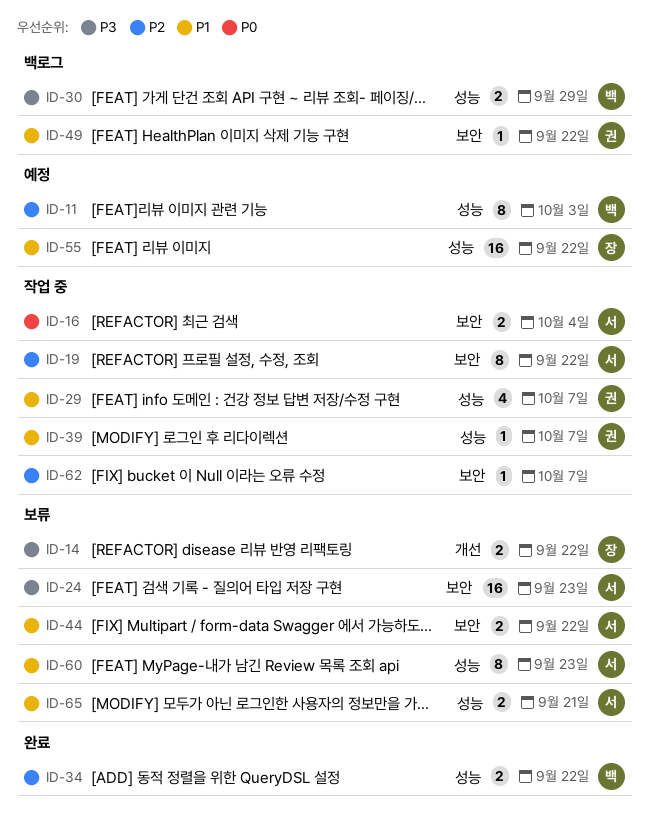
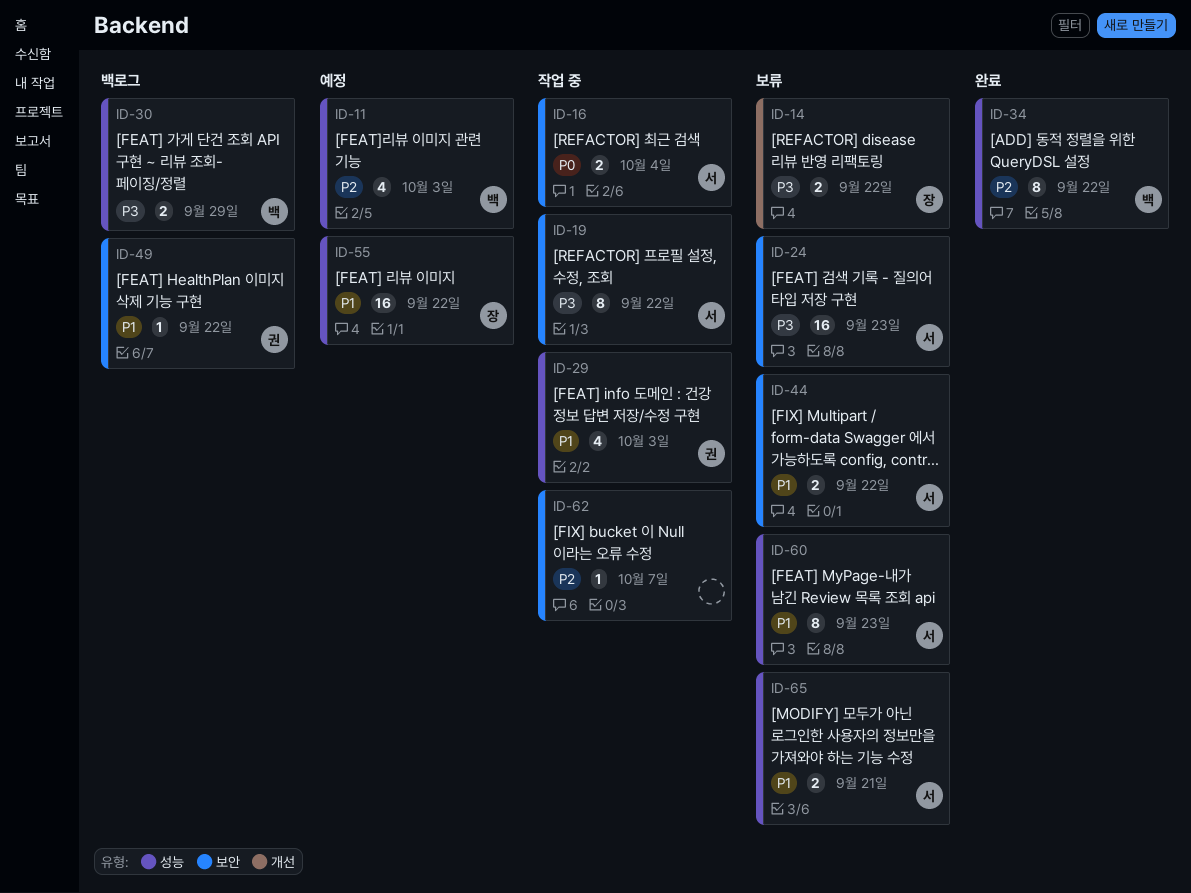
ID-11, estimate: 8 -> 4
ID-19, priority: P2 -> P3
ID-29, due: Oct 7 -> Oct 3
ID-34, estimate: 2 -> 8
ID-39: present -> none

